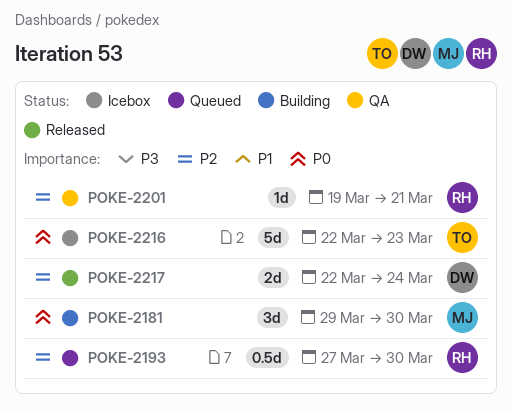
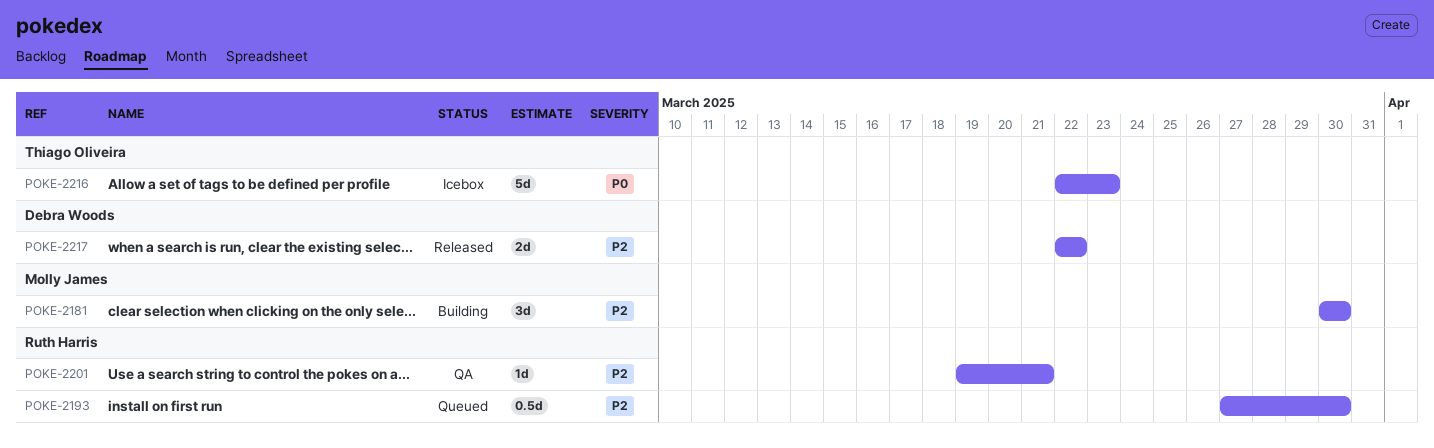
POKE-2181, priority: P0 -> P2
POKE-2181, start: Mar 29 -> Mar 30
POKE-2217, due: Mar 24 -> Mar 22

